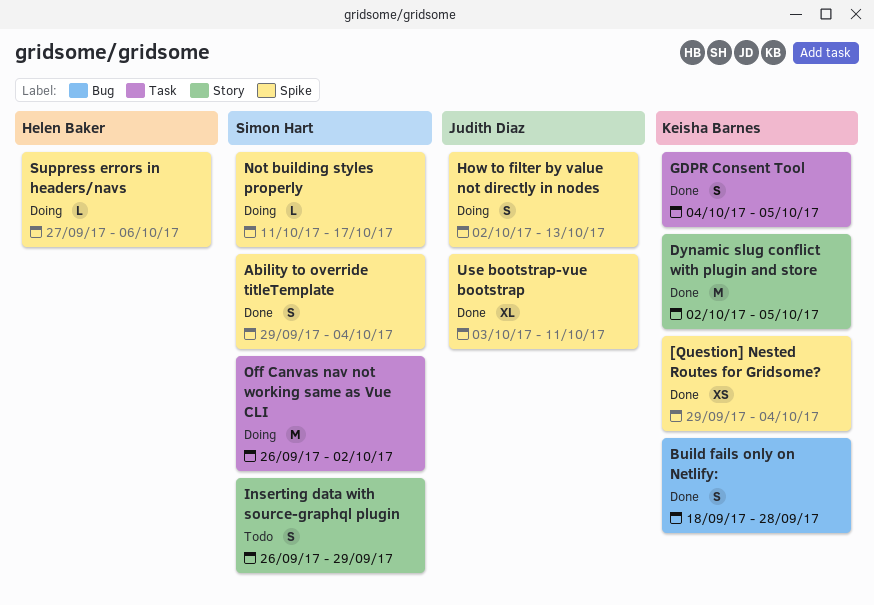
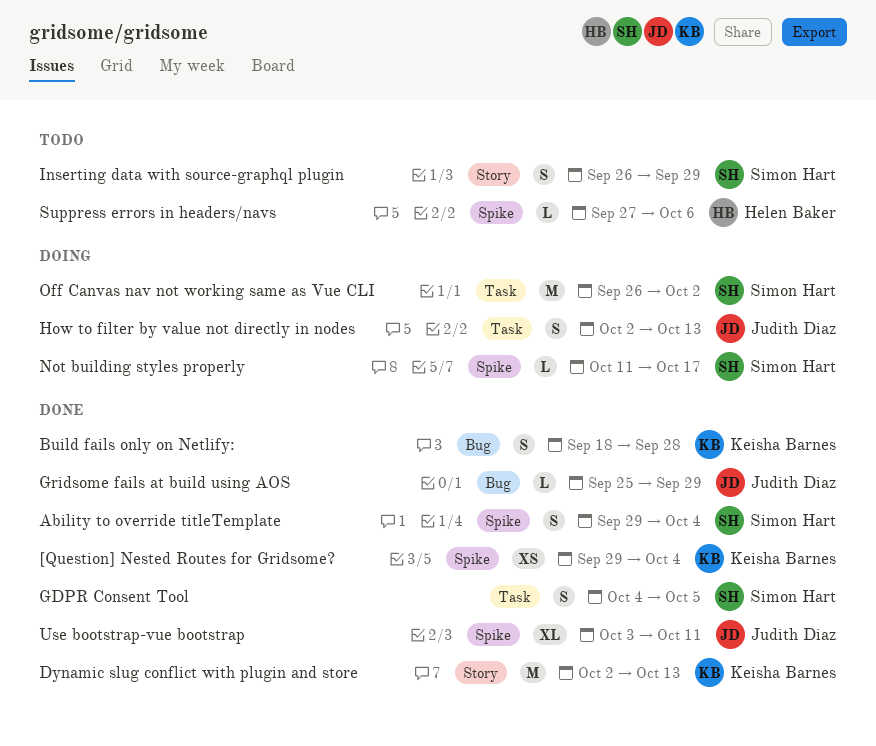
Dynamic slug conflict with plugin and store, due: Oct 5 -> Oct 13
GDPR Consent Tool, owner: Keisha Barnes -> Simon Hart
Gridsome fails at build using AOS: none -> present
How to filter by value not directly in nodes, label: Spike -> Task
Suppress errors in headers/navs, status: Doing -> Todo

